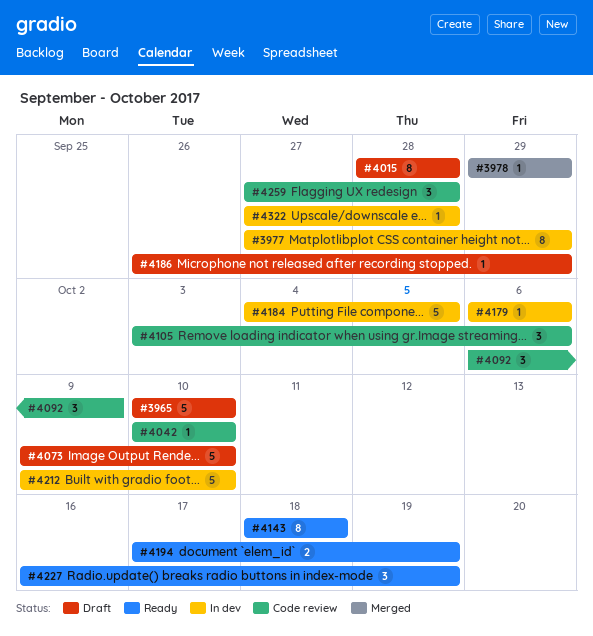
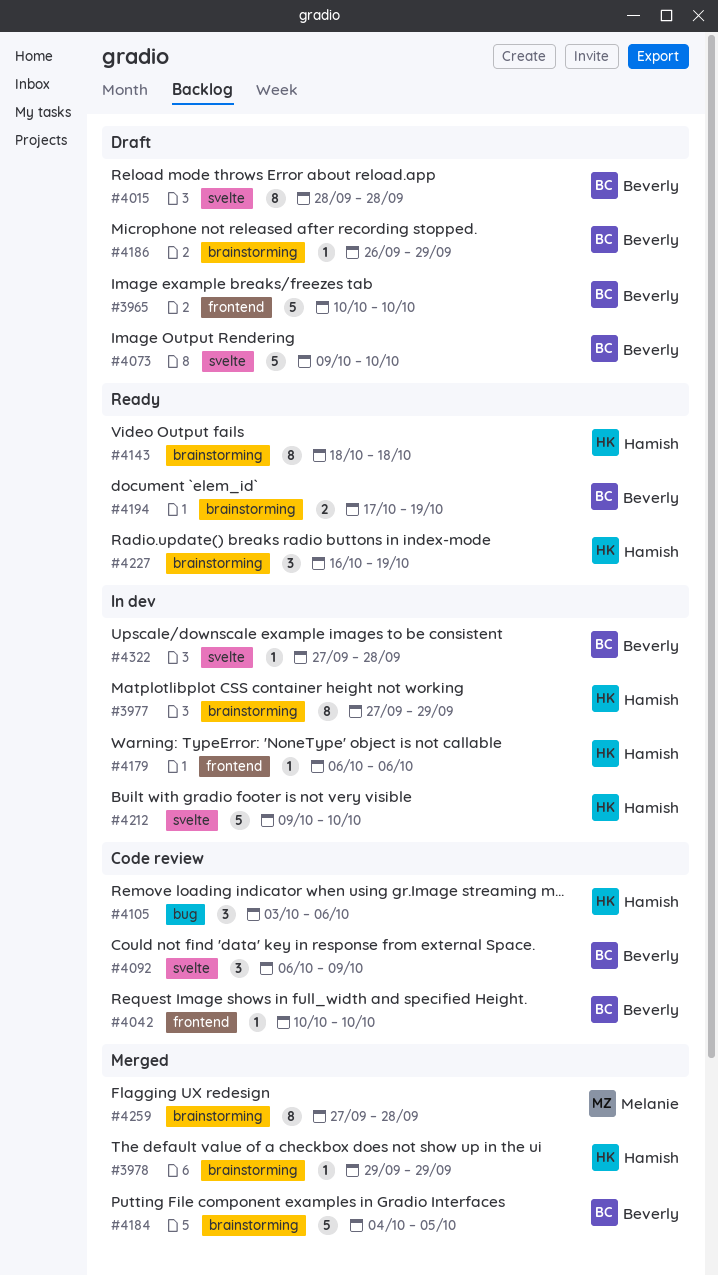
#4184, status: In dev -> Merged
#4259, status: Code review -> Merged
#4259, estimate: 3 -> 8

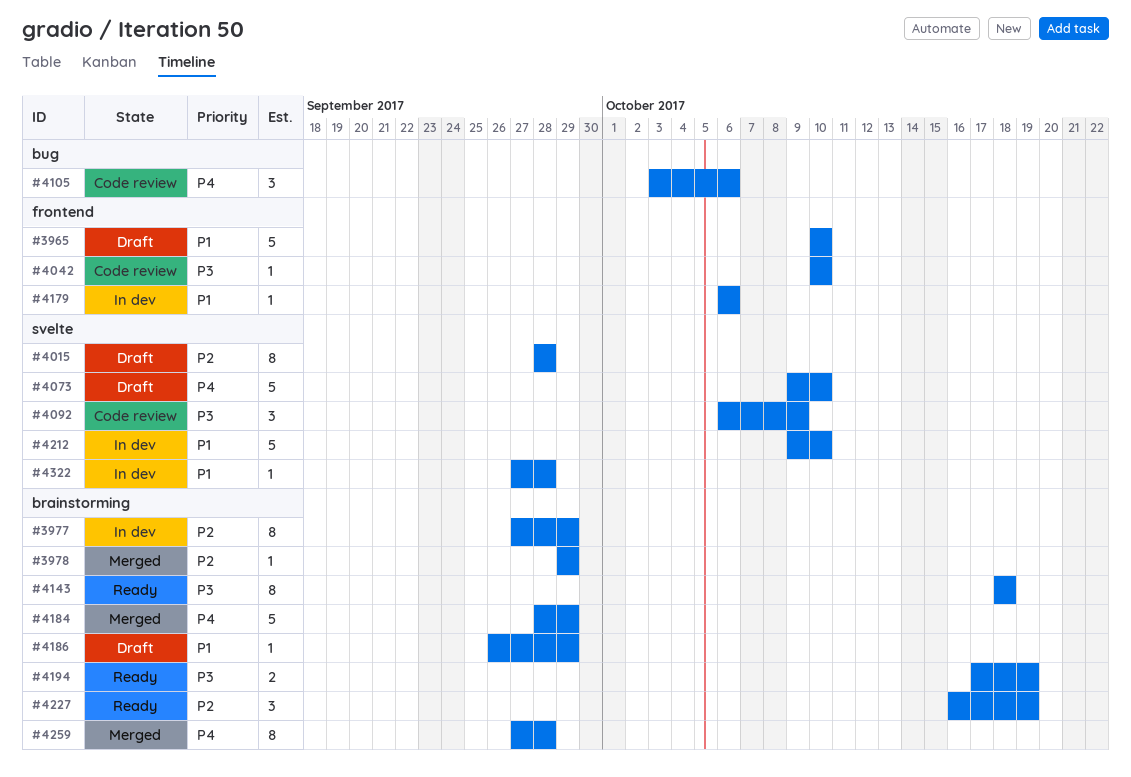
#4184, start: Oct 4 -> Sep 28
#4184, due: Oct 5 -> Sep 29

